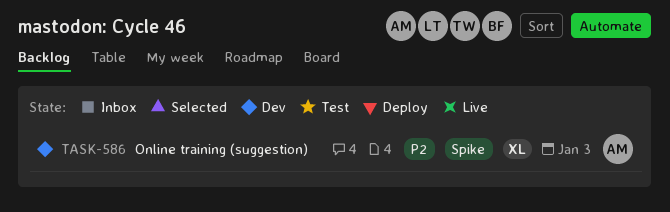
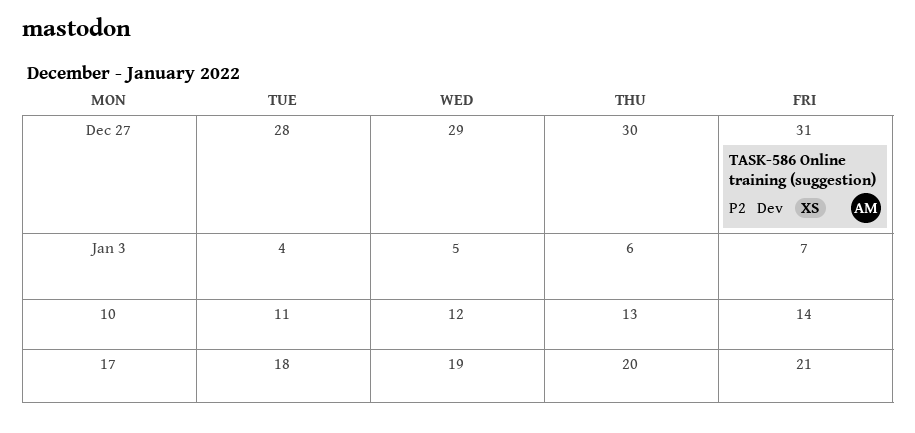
TASK-586, estimate: XL -> XS
TASK-586, due: Jan 3 -> Dec 31

